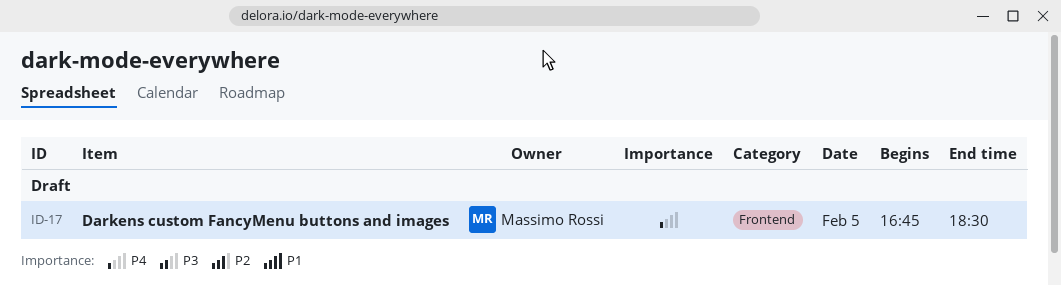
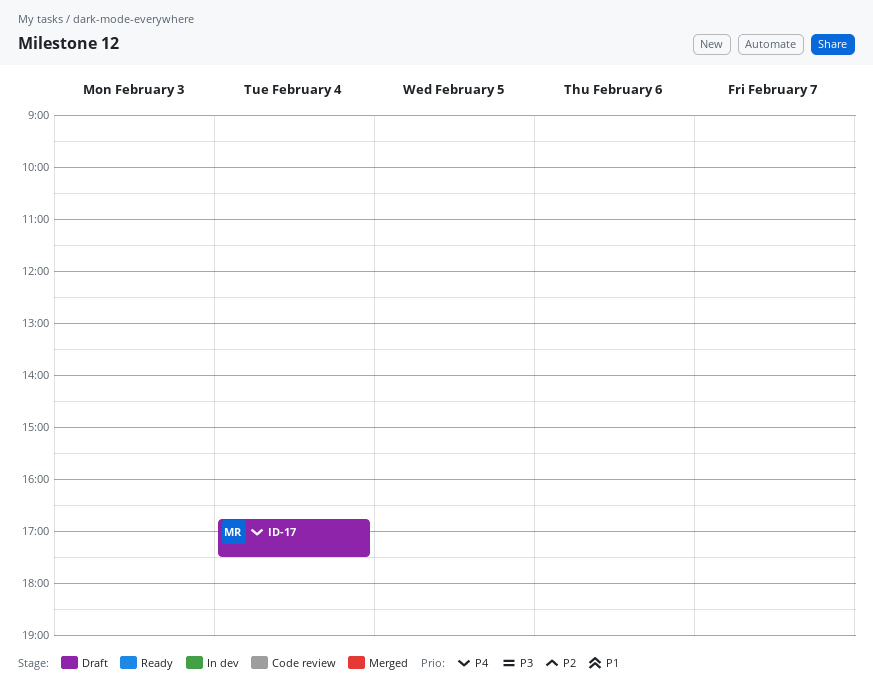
ID-17, day: Feb 5 -> Feb 4
ID-17, ends: 18:30 -> 17:30

